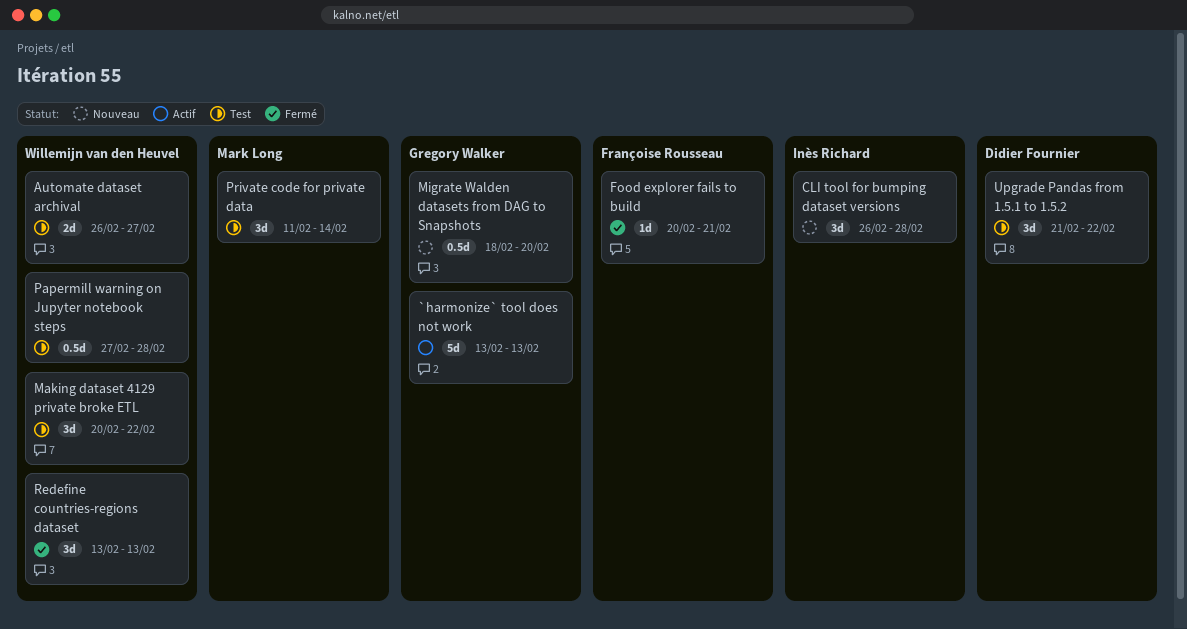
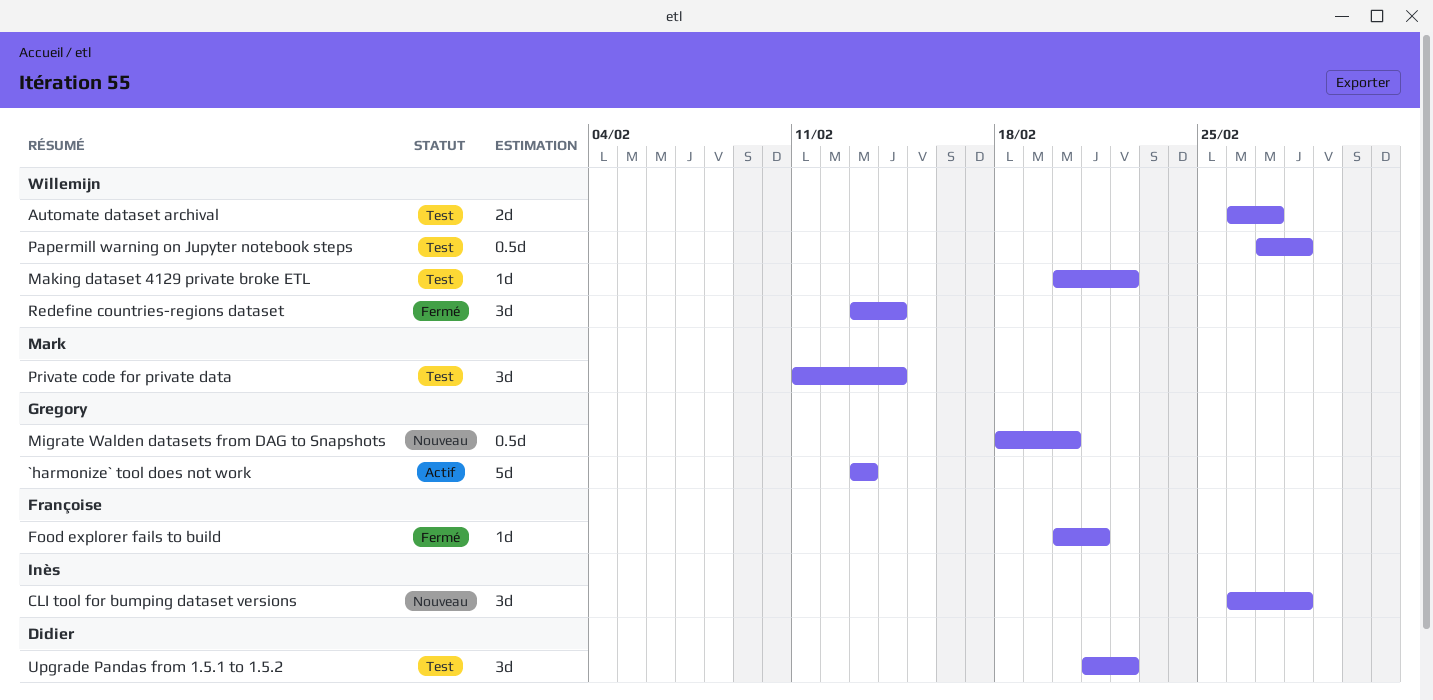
Making dataset 4129 private broke ETL, estimate: 3d -> 1d
Redefine countries-regions dataset, due: Feb 13 -> Feb 14

